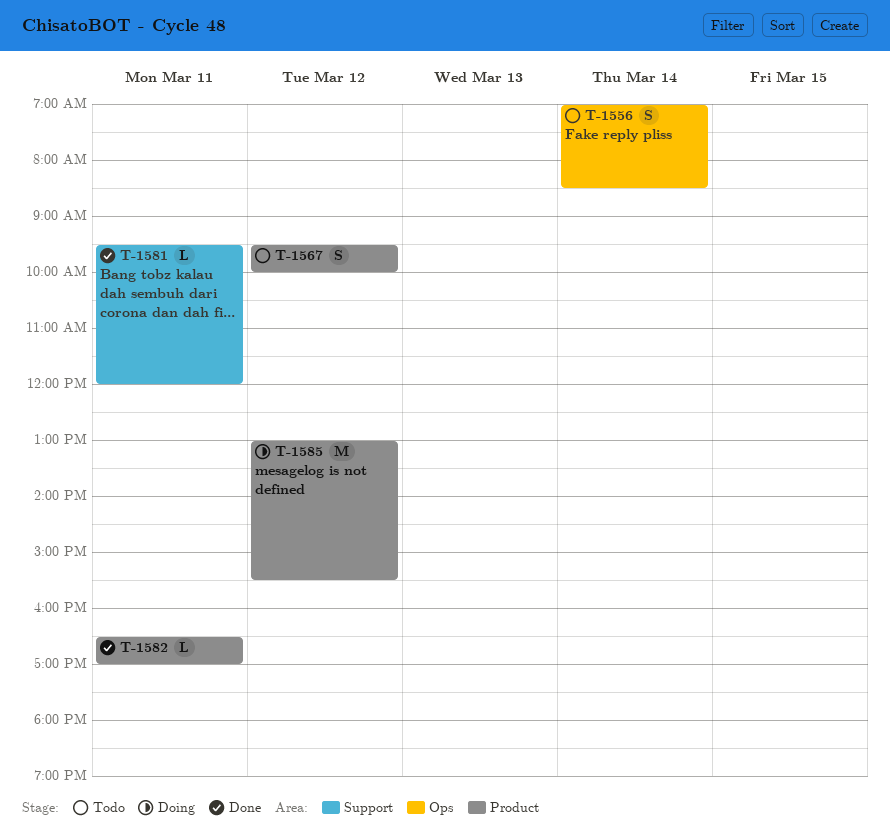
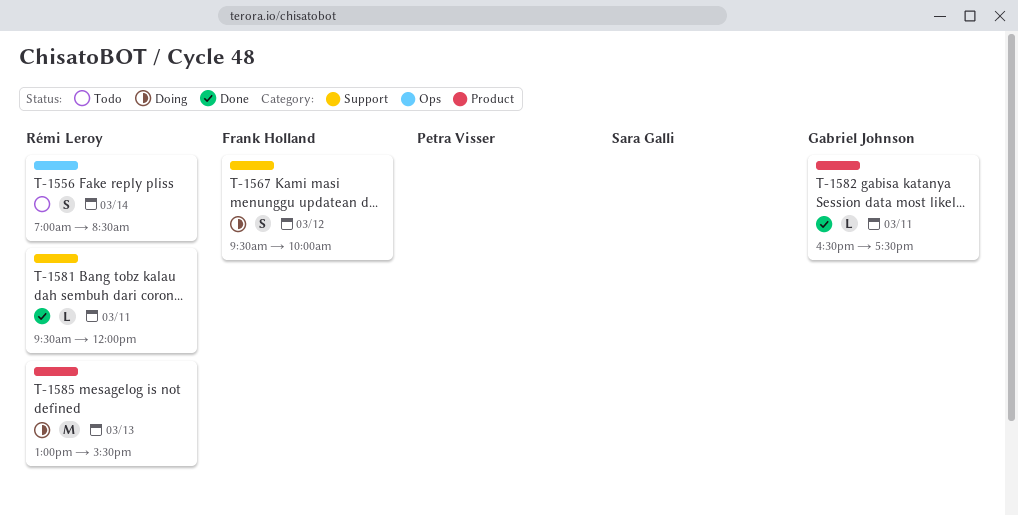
T-1567, status: Todo -> Doing
T-1567, label: Product -> Support
T-1582, ends: 17:00 -> 17:30
T-1585, day: Mar 12 -> Mar 13

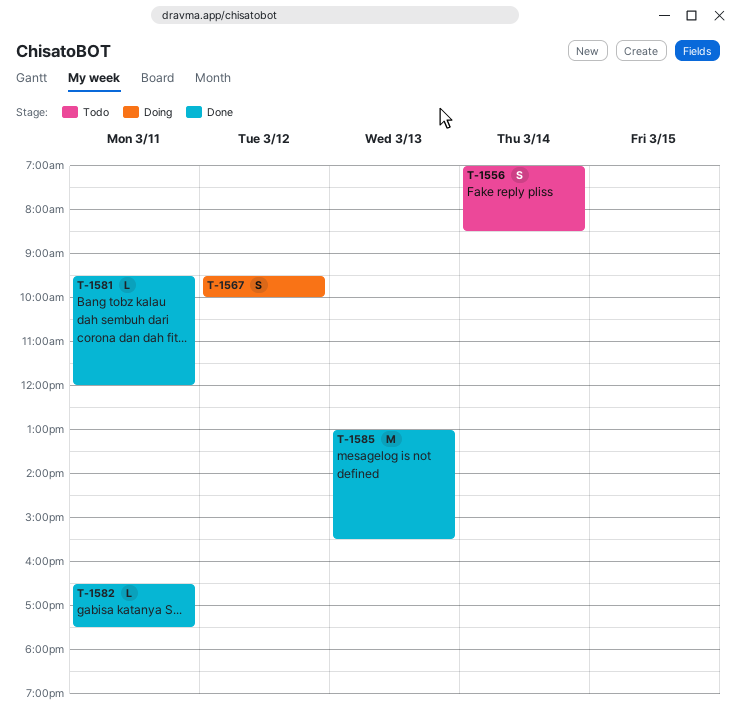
T-1585, status: Doing -> Done

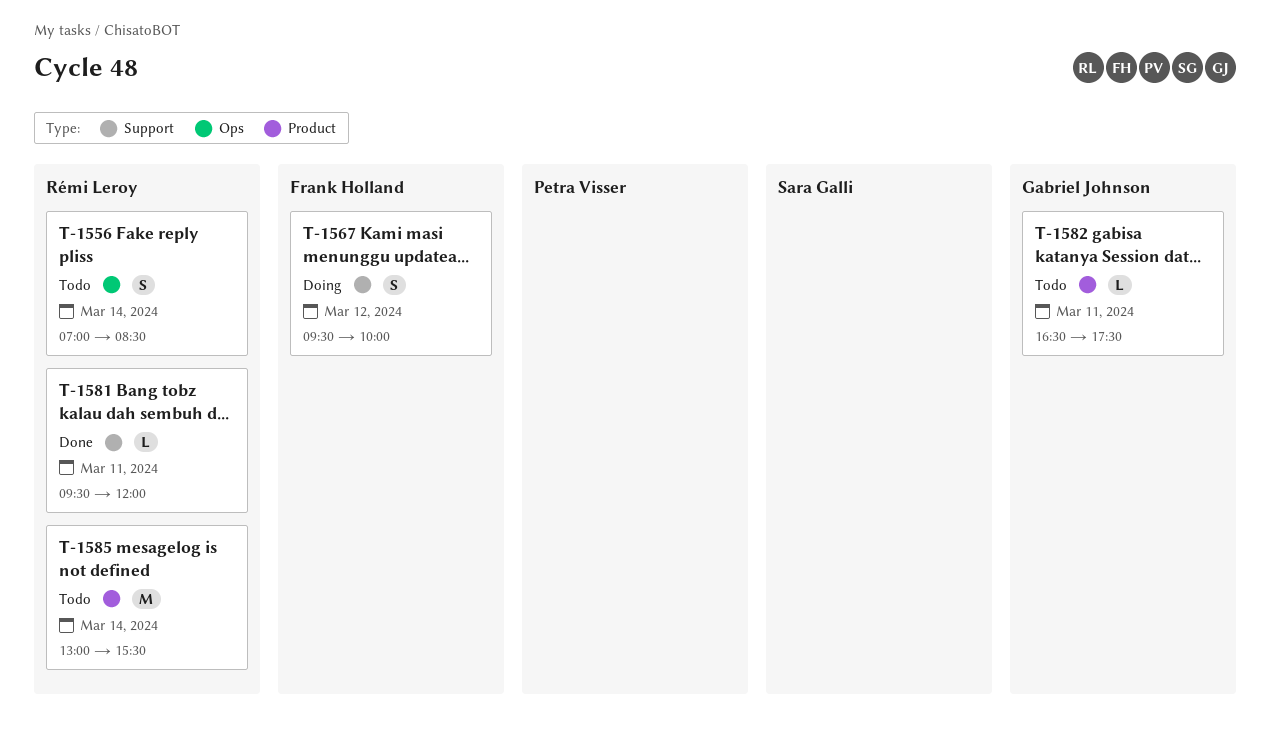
T-1582, status: Done -> Todo
T-1585, status: Done -> Todo
T-1585, day: Mar 13 -> Mar 14

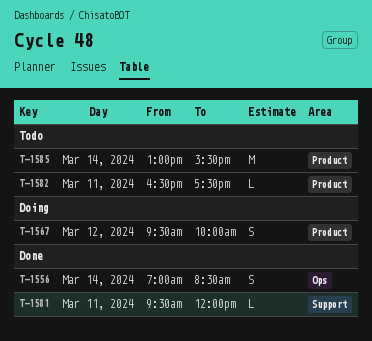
T-1556, status: Todo -> Done
T-1567, label: Support -> Product

